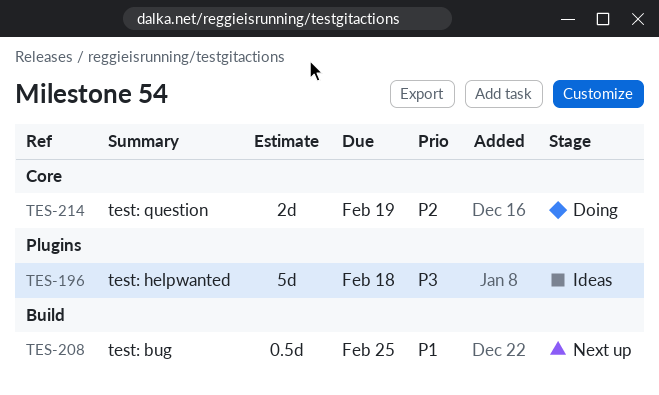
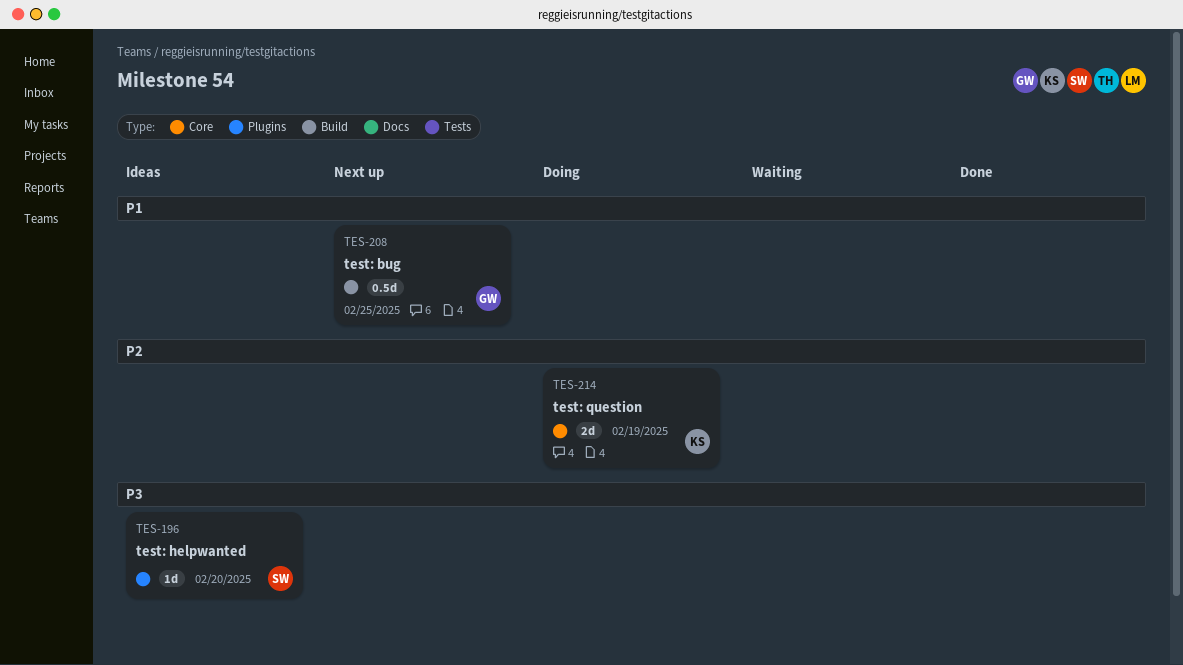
TES-196, estimate: 5d -> 1d
TES-196, due: Feb 18 -> Feb 20

